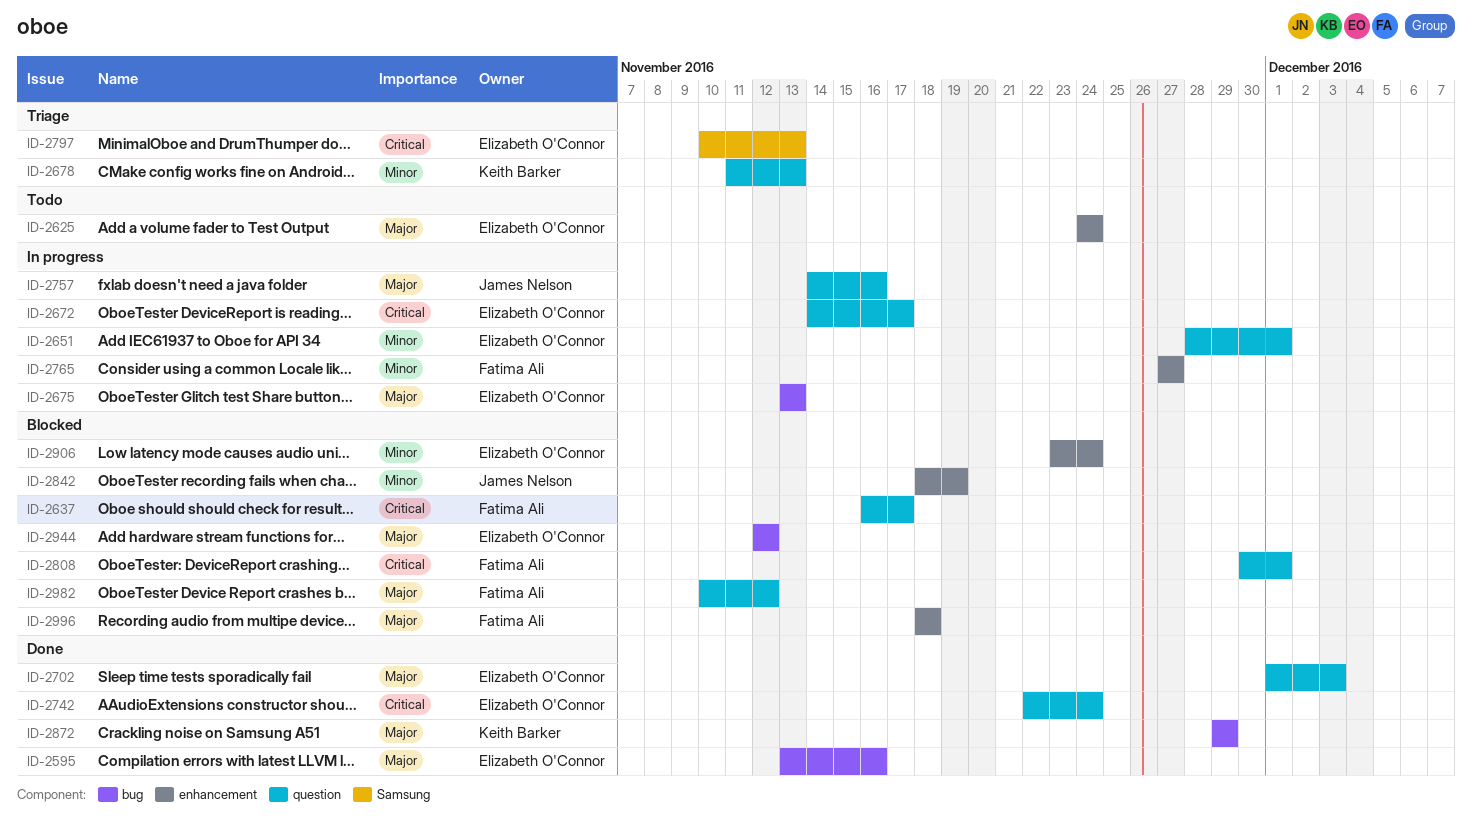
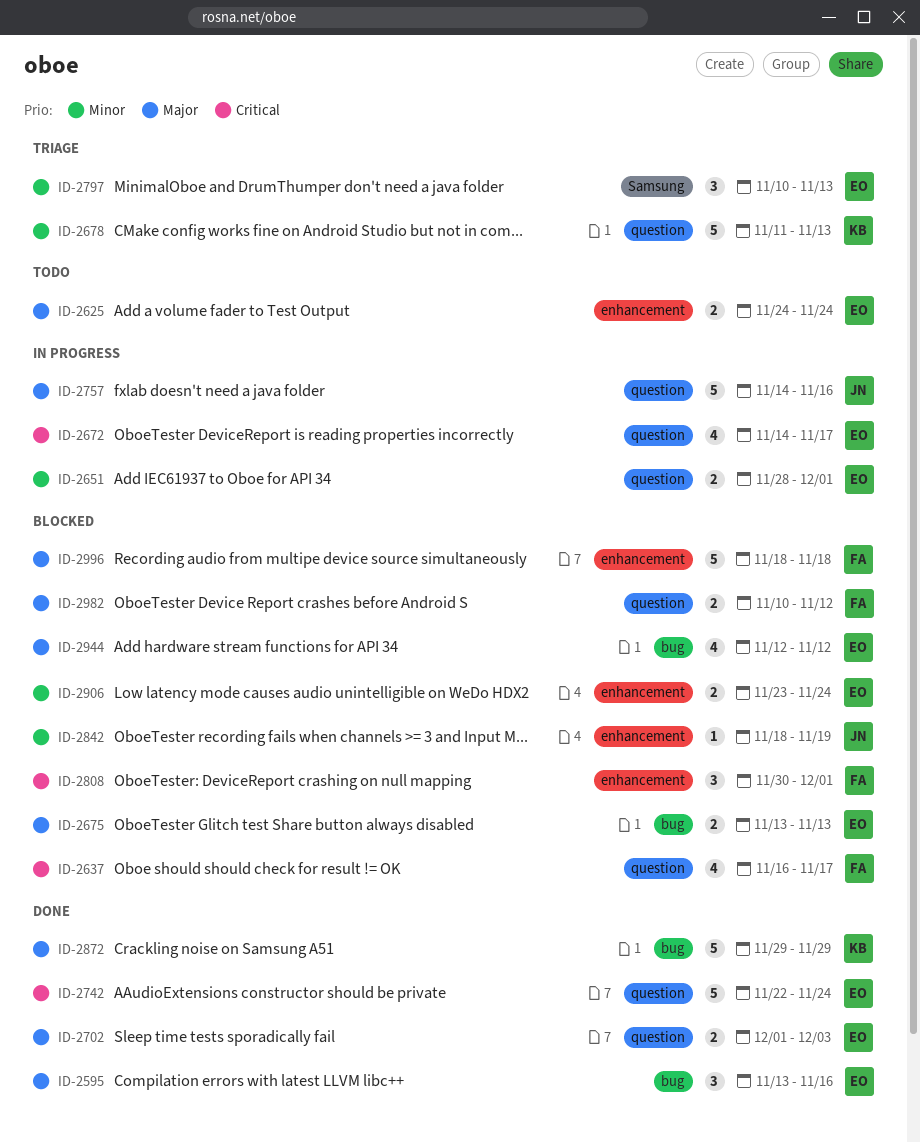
ID-2675, status: In progress -> Blocked
ID-2765: present -> none
ID-2797, priority: Critical -> Minor
ID-2808, label: question -> enhancement

